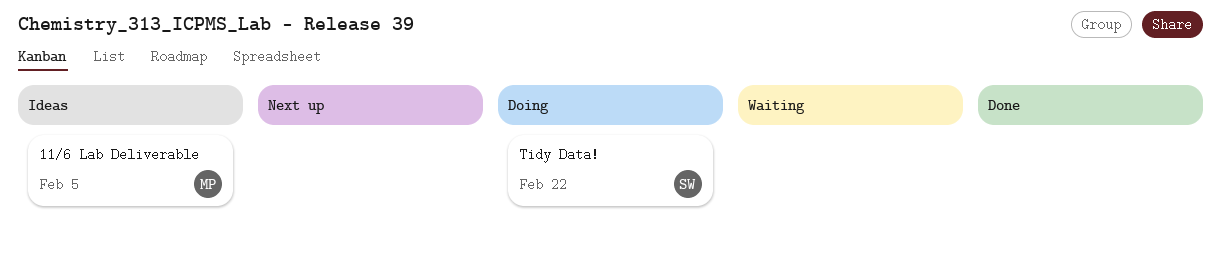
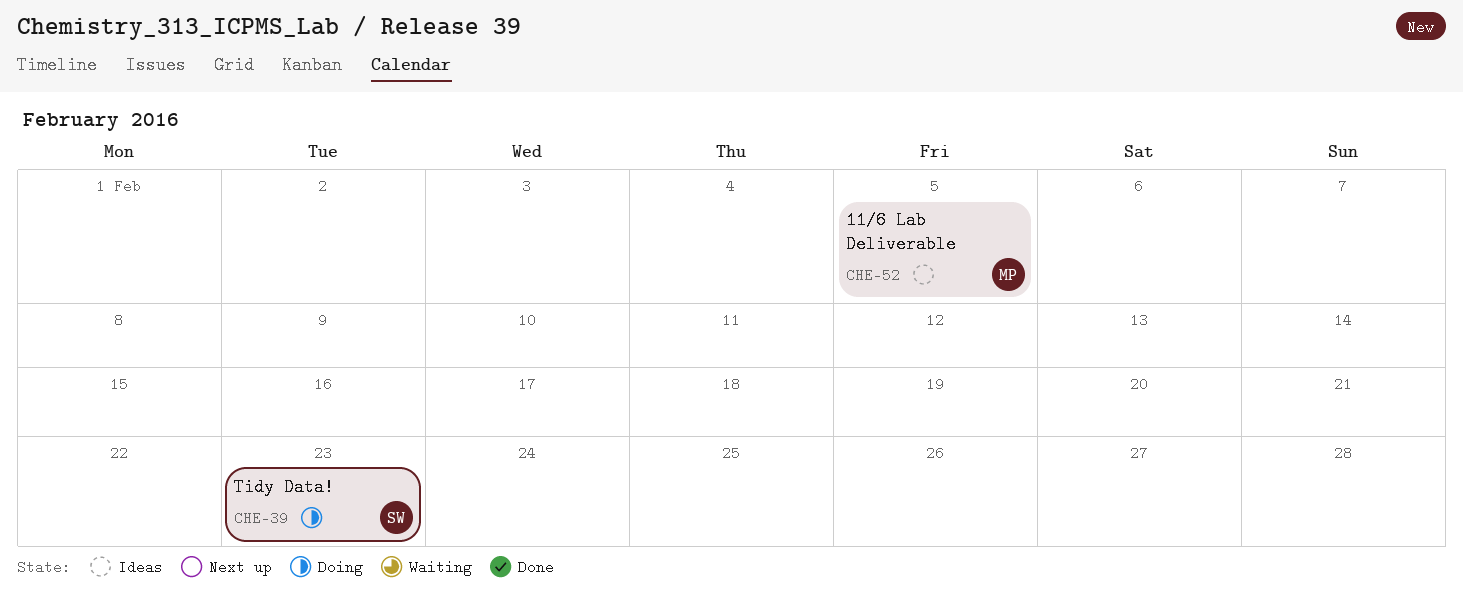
Tidy Data!, due: Feb 22 -> Feb 23

